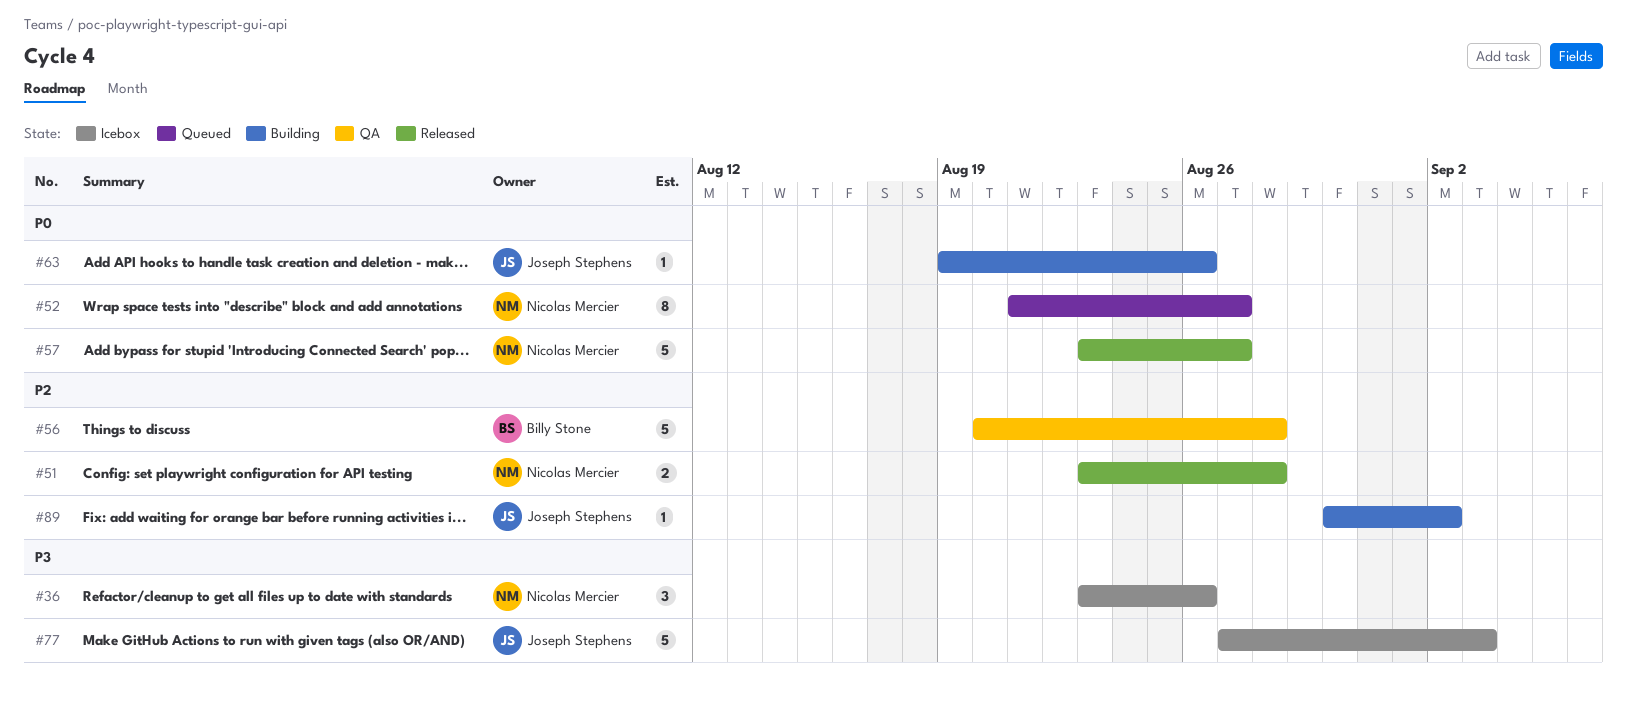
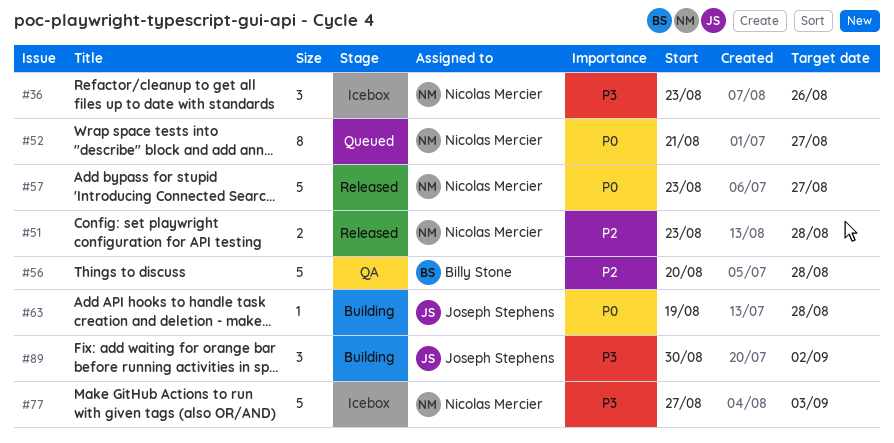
#63, due: Aug 26 -> Aug 28
#77, owner: Joseph Stephens -> Nicolas Mercier
#89, priority: P2 -> P3
#89, estimate: 1 -> 3

